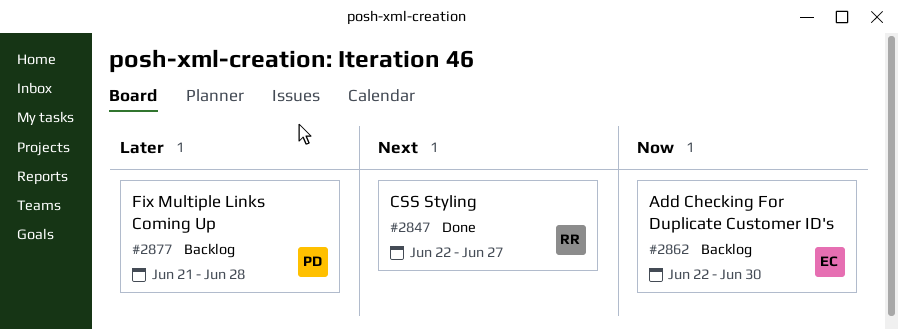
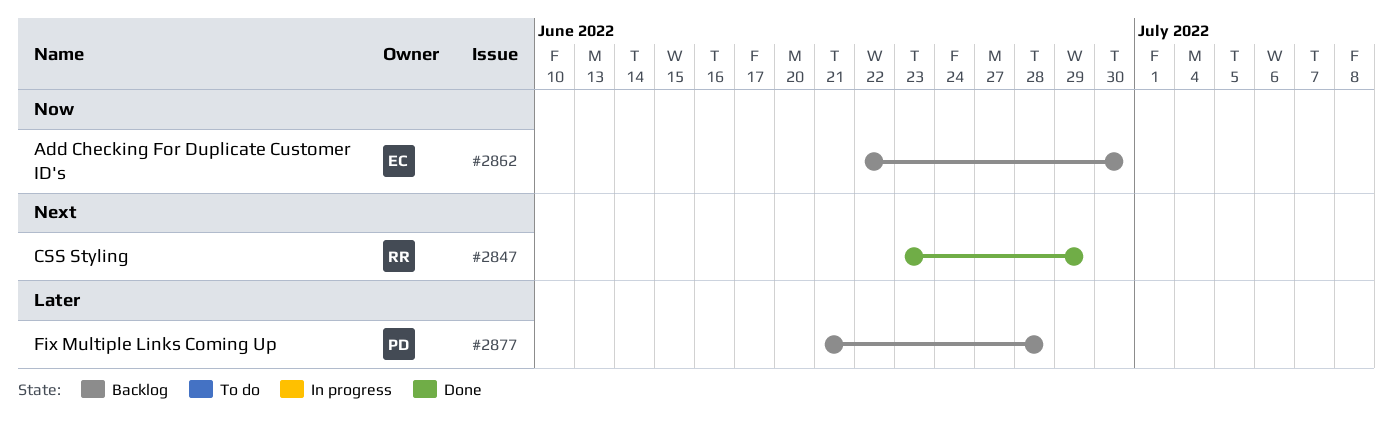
#2847, start: Jun 22 -> Jun 23
#2847, due: Jun 27 -> Jun 29

